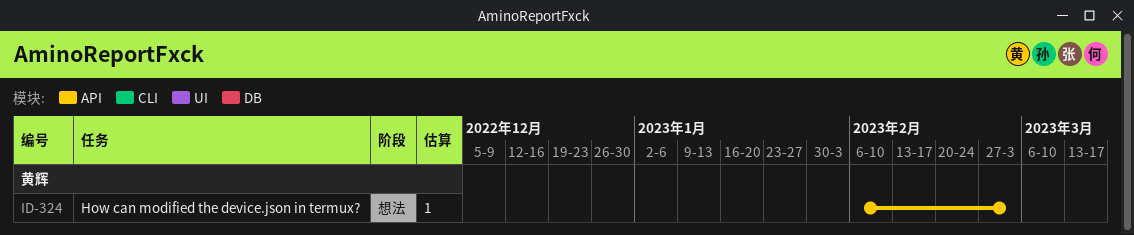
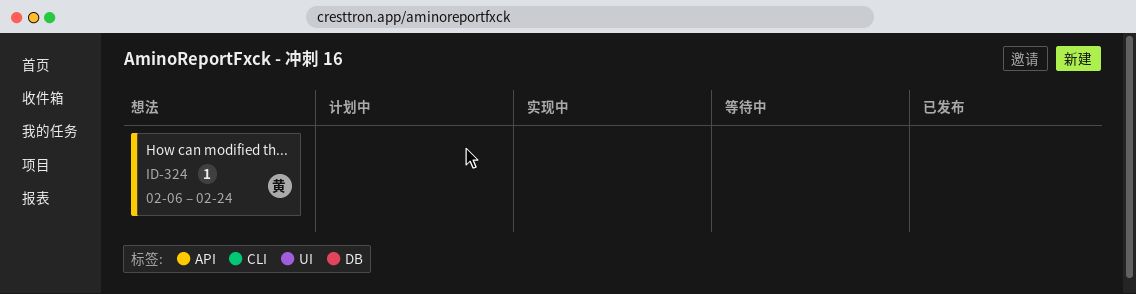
ID-324, due: Mar 3 -> Feb 24

